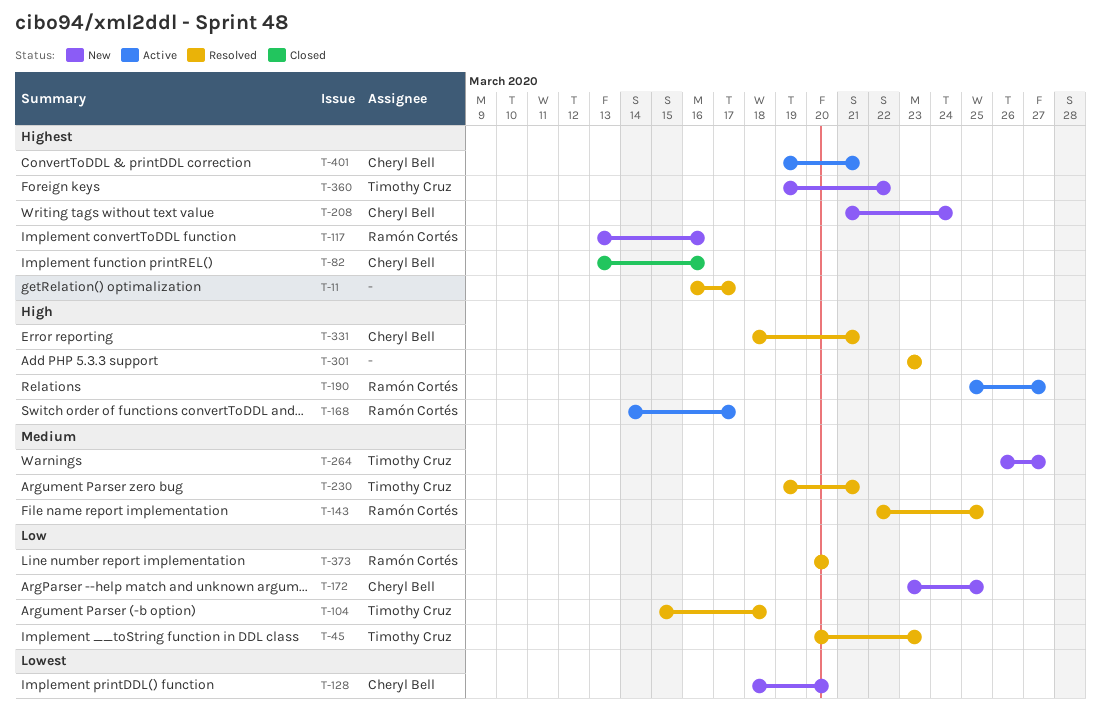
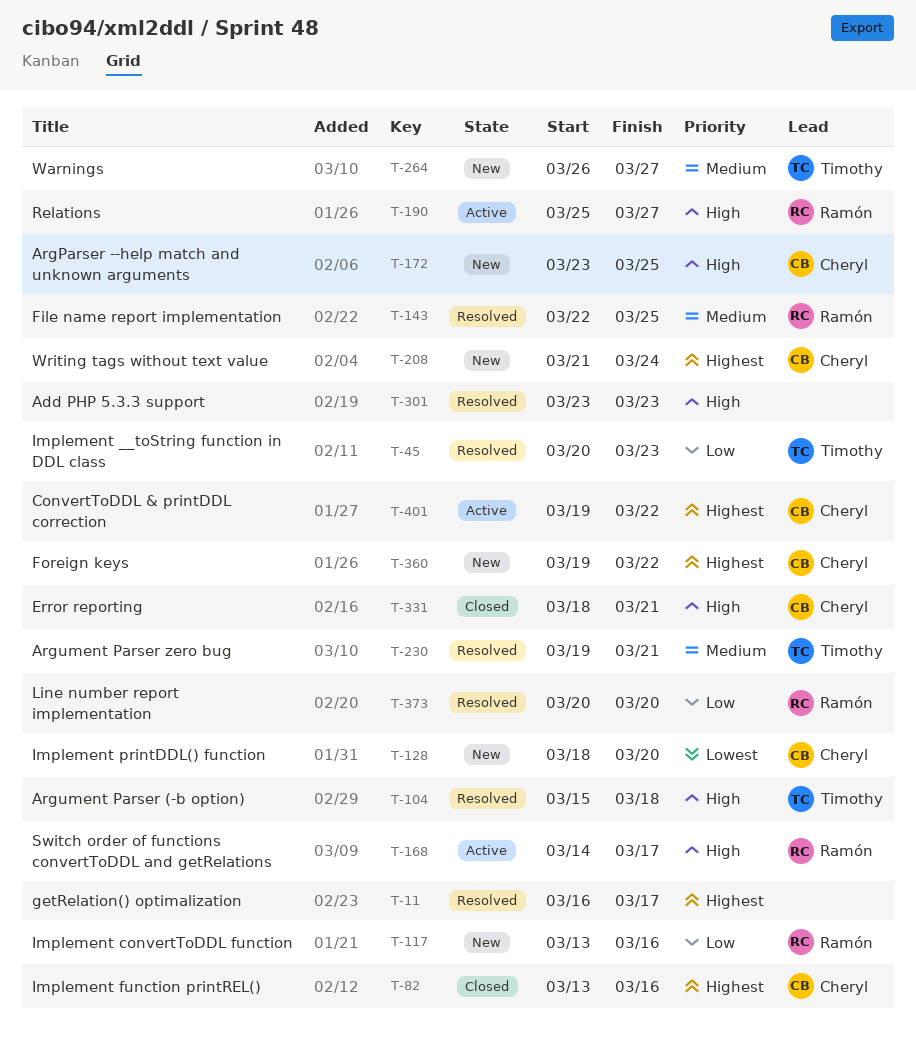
T-104, priority: Low -> High
T-117, priority: Highest -> Low
T-172, priority: Low -> High
T-331, status: Resolved -> Closed
T-360, owner: Timothy Cruz -> Cheryl Bell
T-401, due: Mar 21 -> Mar 22

